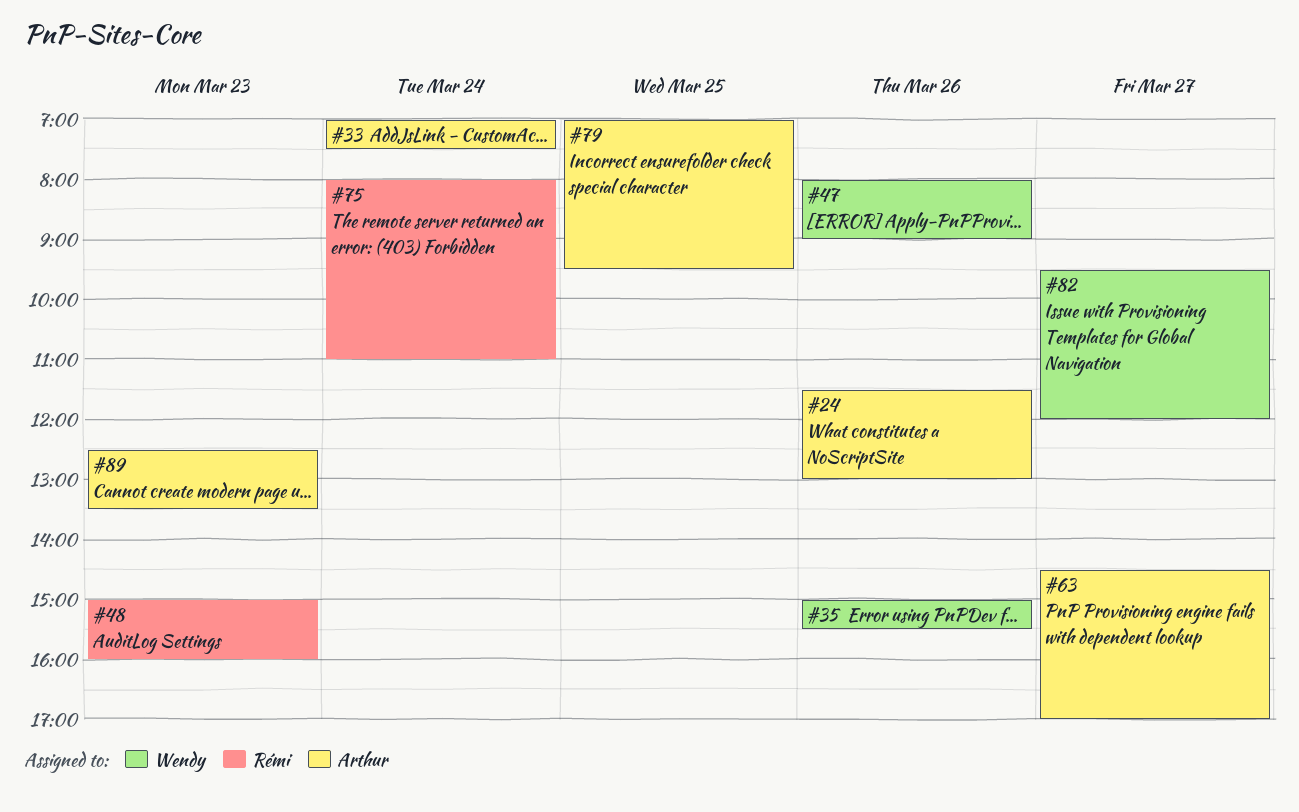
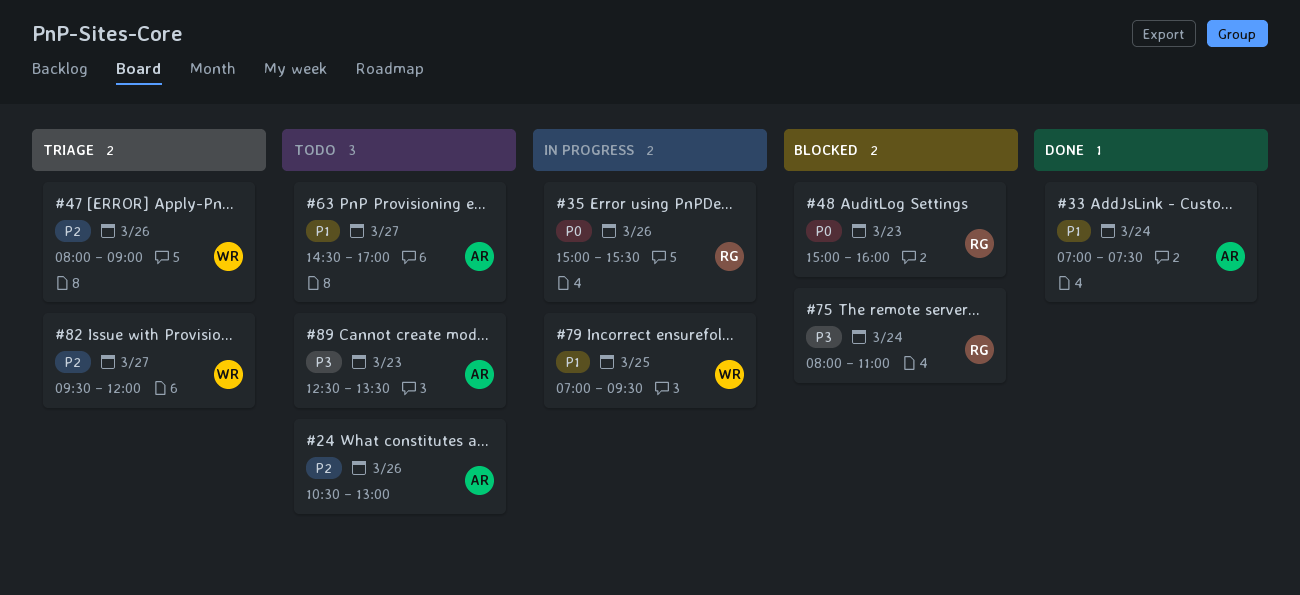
#24, begins: 11:30 -> 10:30
#35, owner: Wendy -> Rémi
#79, owner: Arthur -> Wendy

